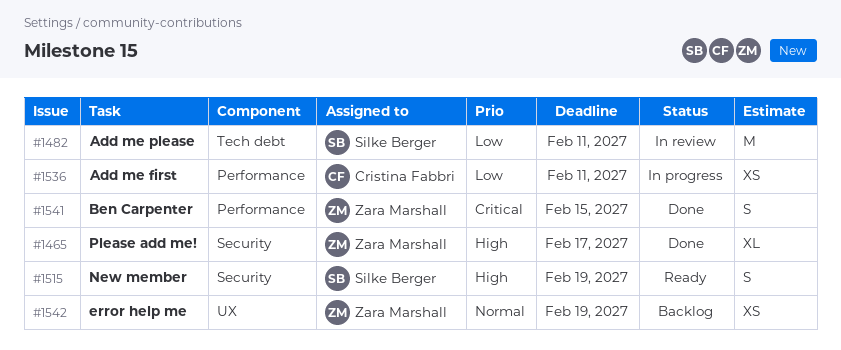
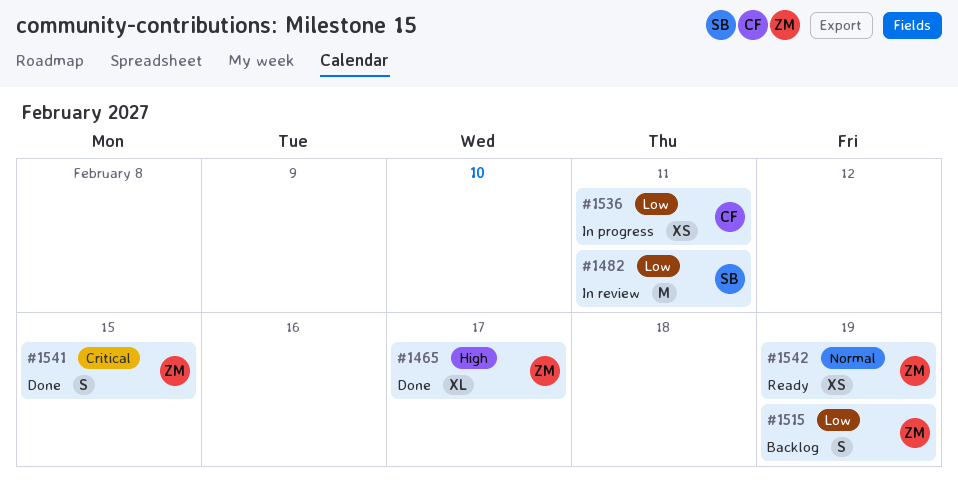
#1515, status: Ready -> Backlog
#1515, owner: Silke Berger -> Zara Marshall
#1515, priority: High -> Low
#1542, status: Backlog -> Ready

